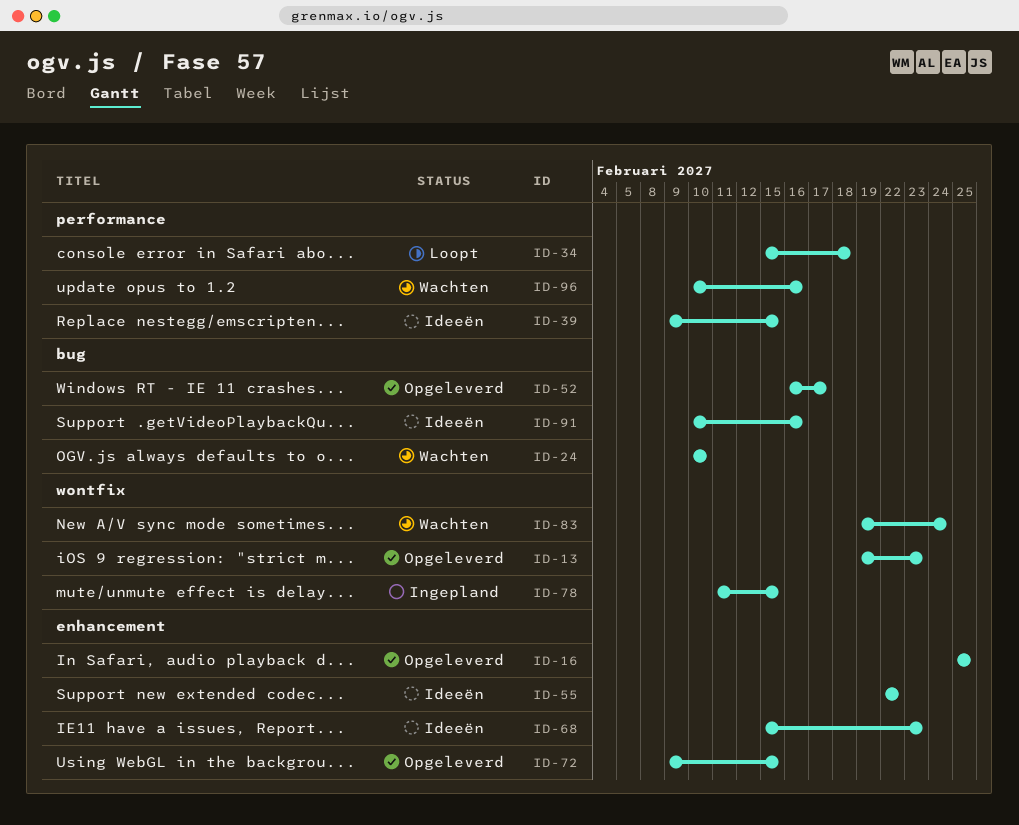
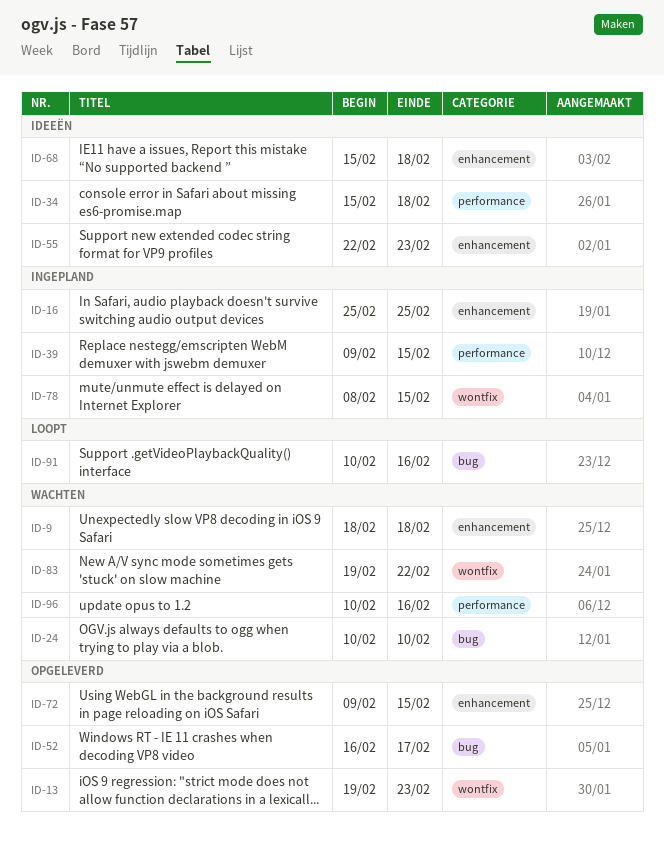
ID-9: none -> present
ID-16, status: Opgeleverd -> Ingepland
ID-34, status: Loopt -> Ideeën
ID-39, status: Ideeën -> Ingepland
ID-55, due: Feb 22 -> Feb 23
ID-68, due: Feb 23 -> Feb 18
ID-78, start: Feb 11 -> Feb 8
ID-83, due: Feb 24 -> Feb 22
ID-91, status: Ideeën -> Loopt

